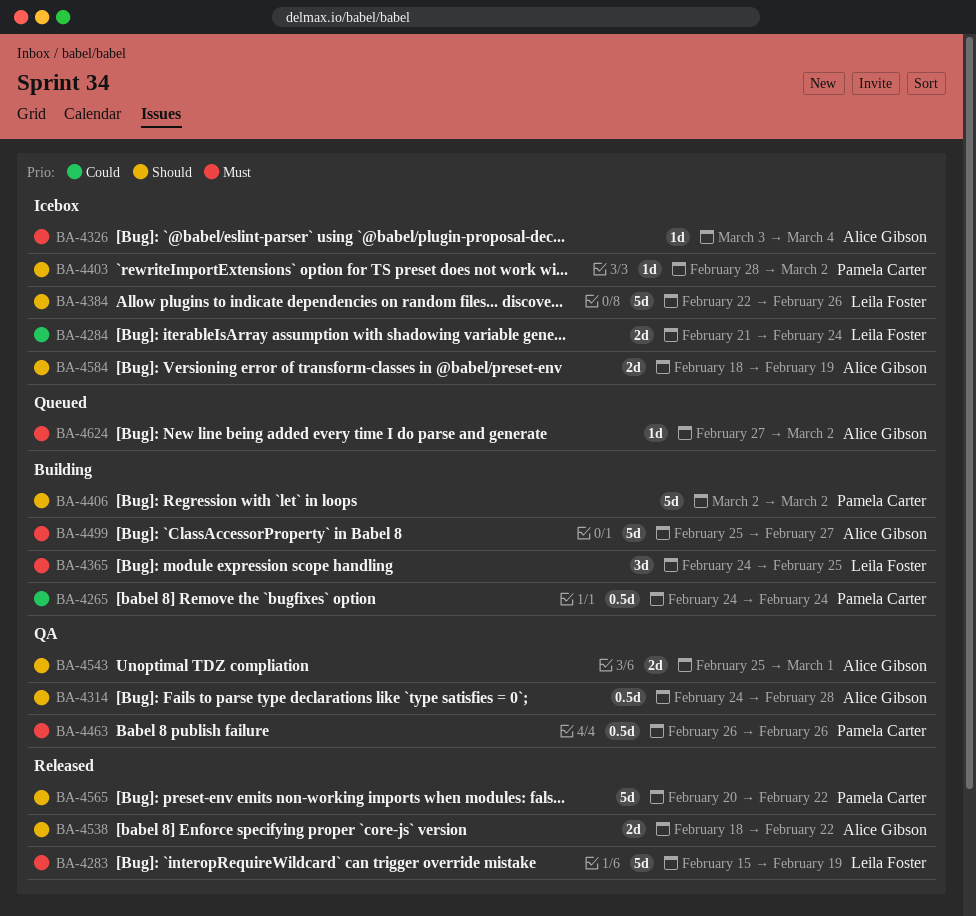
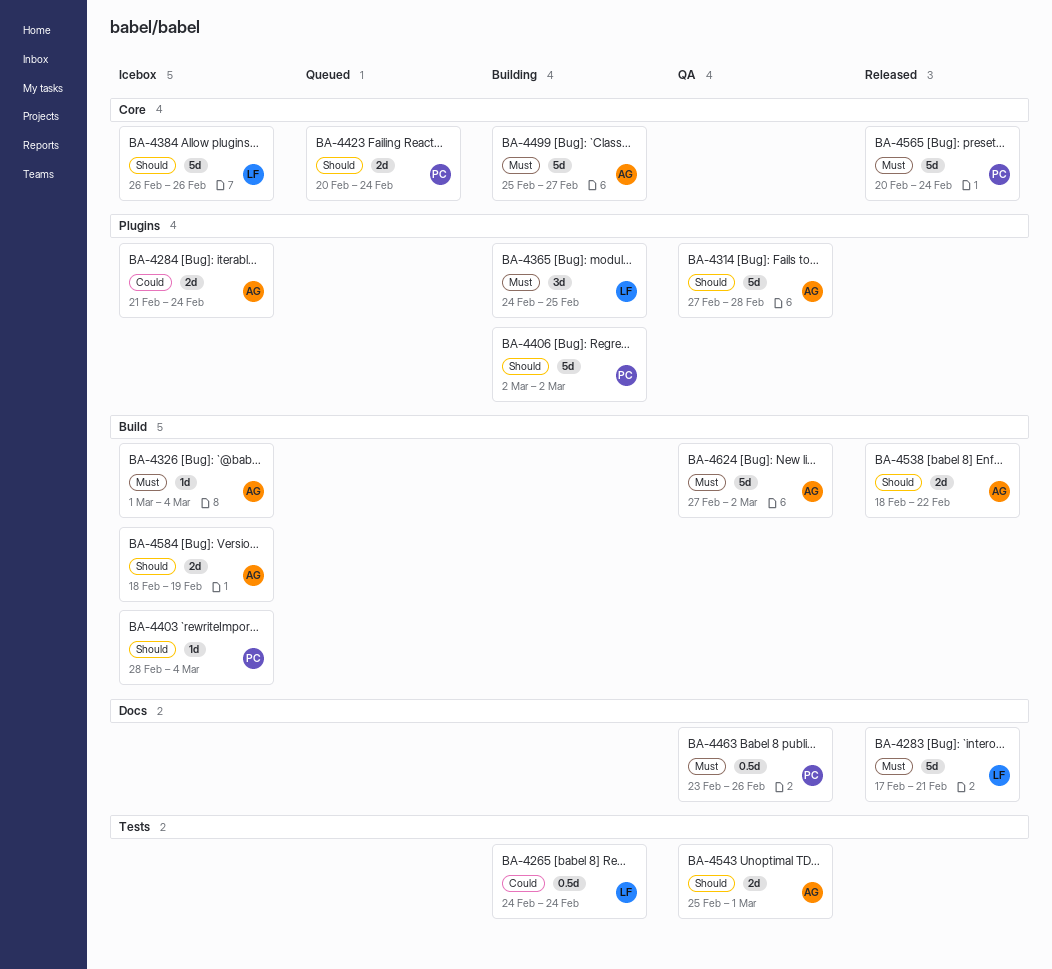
BA-4265, owner: Pamela Carter -> Leila Foster
BA-4283, start: Feb 15 -> Feb 17
BA-4283, due: Feb 19 -> Feb 21
BA-4284, owner: Leila Foster -> Alice Gibson
BA-4314, estimate: 0.5d -> 5d
BA-4314, start: Feb 24 -> Feb 27
BA-4326, start: Mar 3 -> Mar 1
BA-4384, start: Feb 22 -> Feb 26
BA-4403, due: Mar 2 -> Mar 4
BA-4423: none -> present
BA-4463, start: Feb 26 -> Feb 23
BA-4565, priority: Should -> Must
BA-4565, due: Feb 22 -> Feb 24
BA-4624, status: Queued -> QA
BA-4624, estimate: 1d -> 5d

